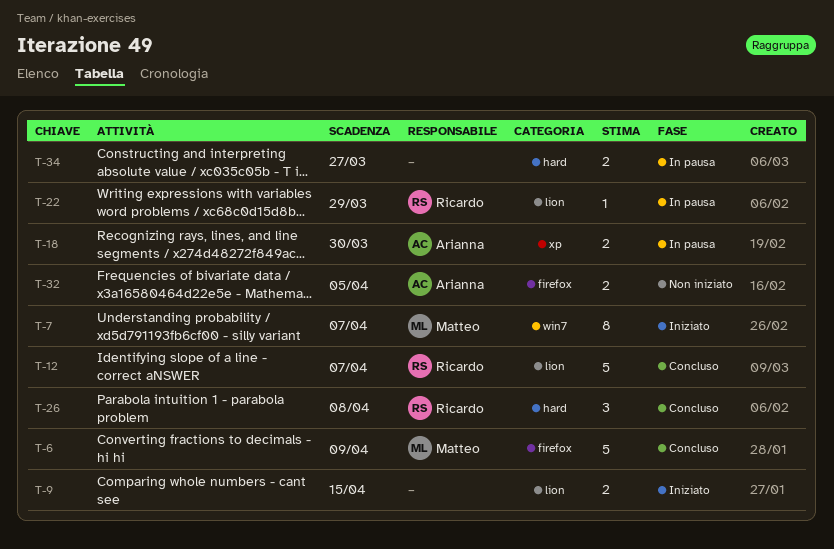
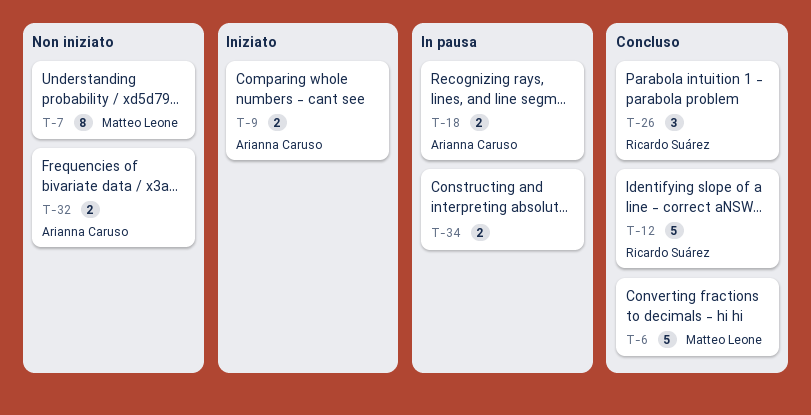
T-7, status: Iniziato -> Non iniziato
T-9, owner: none -> Arianna Caruso
T-22: present -> none

